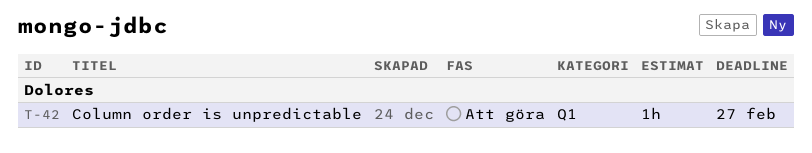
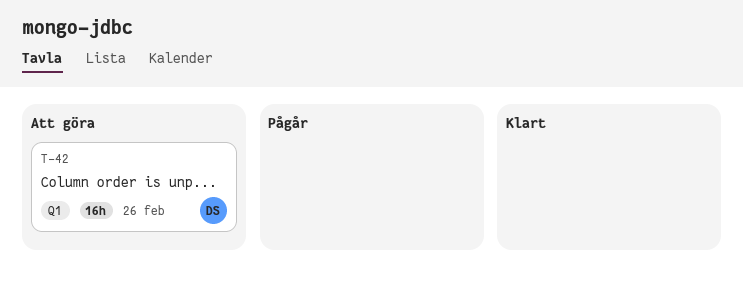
T-42, estimate: 1h -> 16h
T-42, due: Feb 27 -> Feb 26

